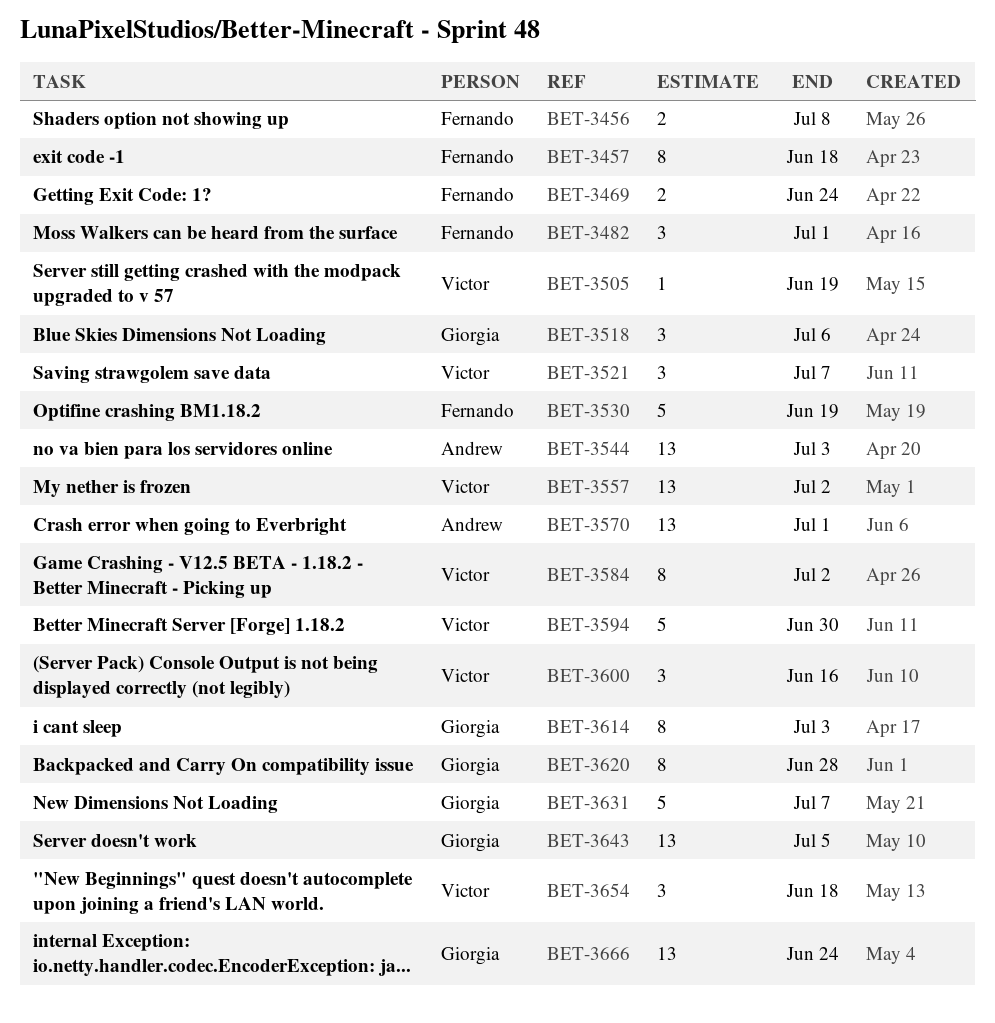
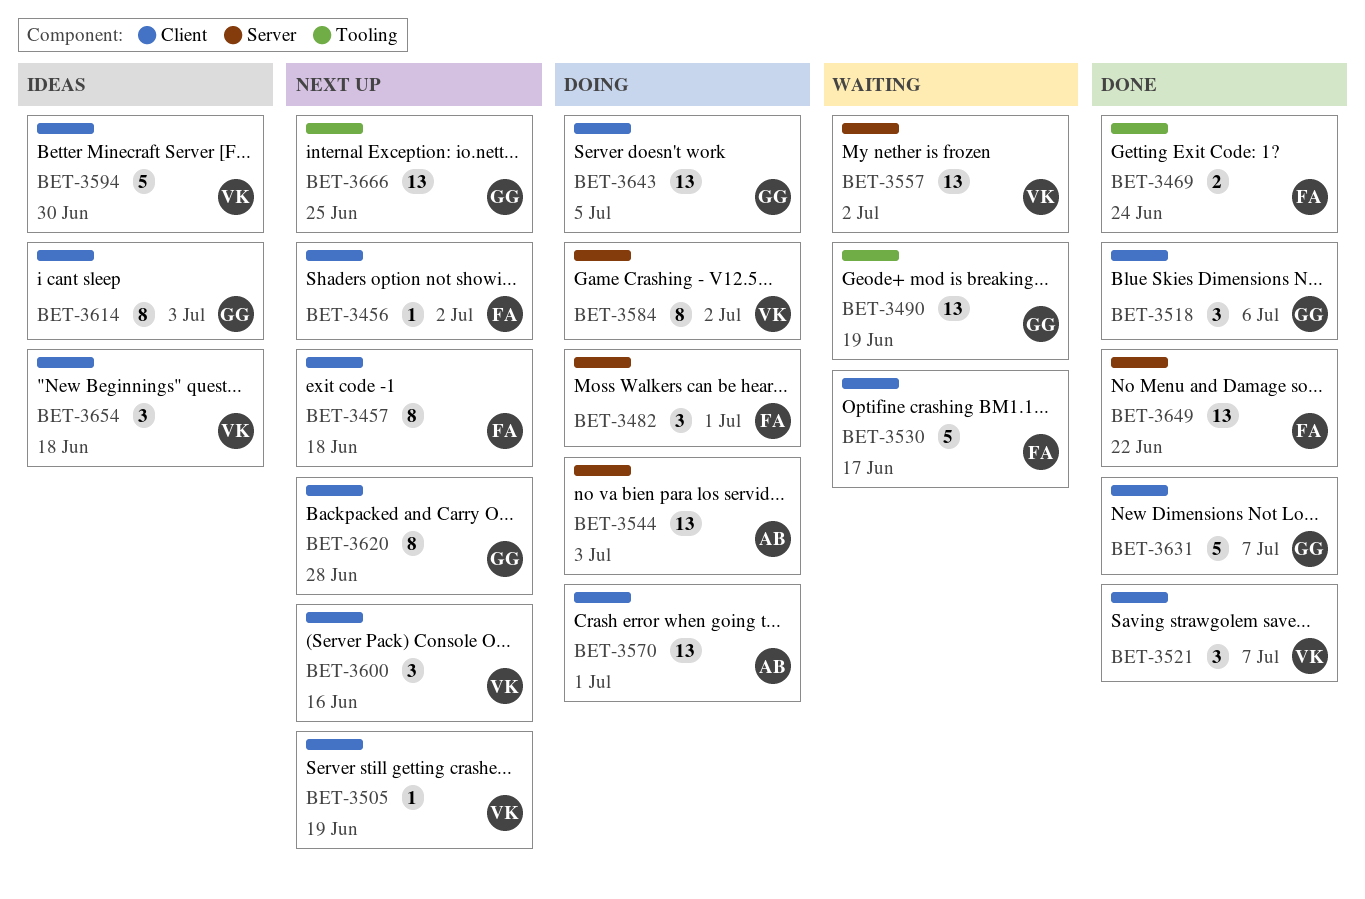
BET-3456, estimate: 2 -> 1
BET-3456, due: Jul 8 -> Jul 2
BET-3490: none -> present
BET-3530, due: Jun 19 -> Jun 17
BET-3649: none -> present
BET-3666, due: Jun 24 -> Jun 25

